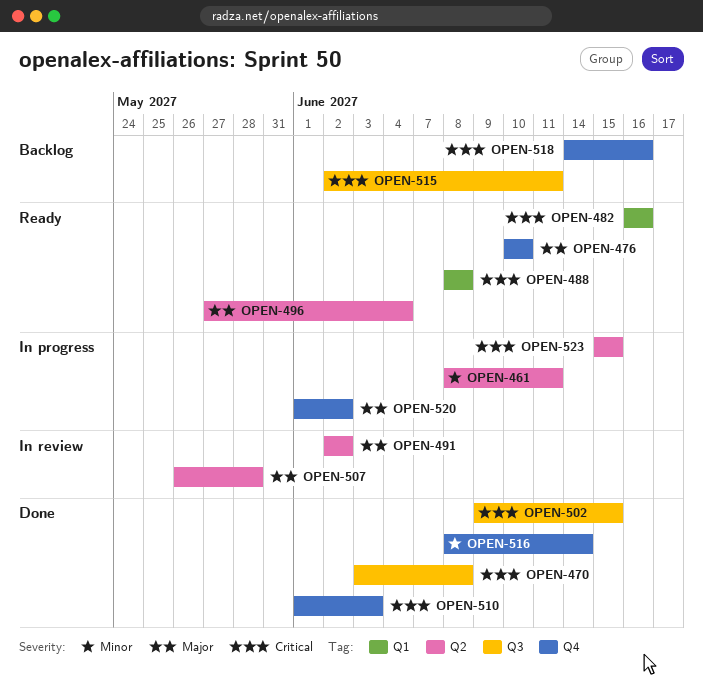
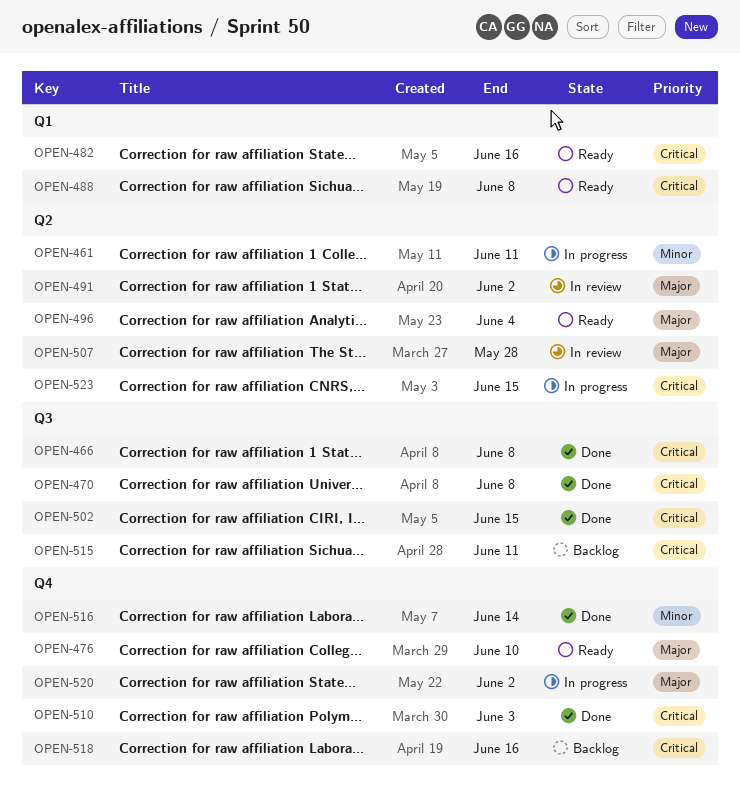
OPEN-466: none -> present

